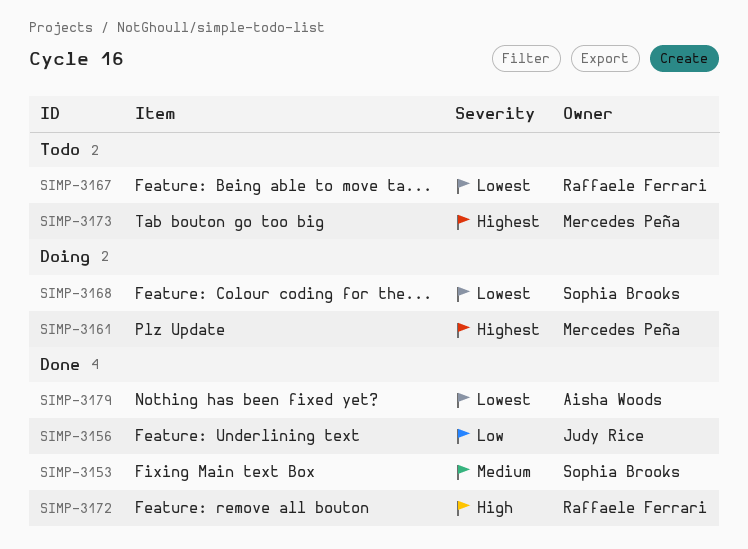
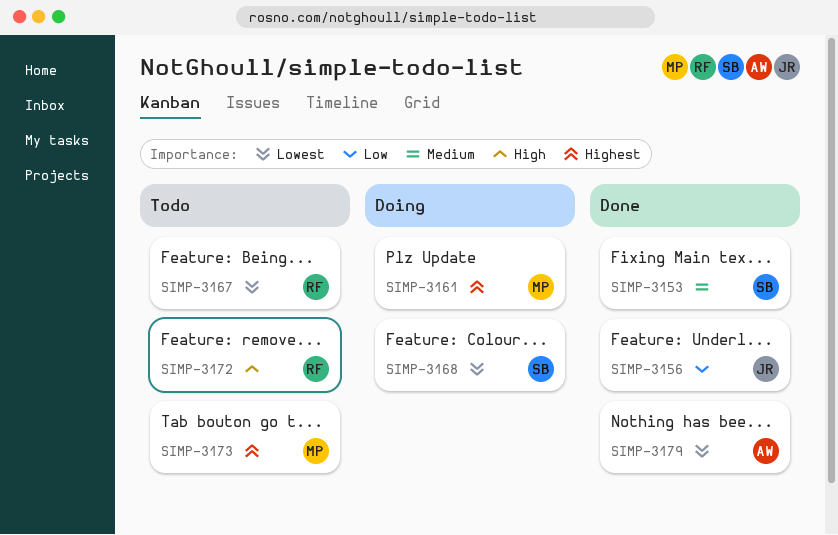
SIMP-3172, status: Done -> Todo

